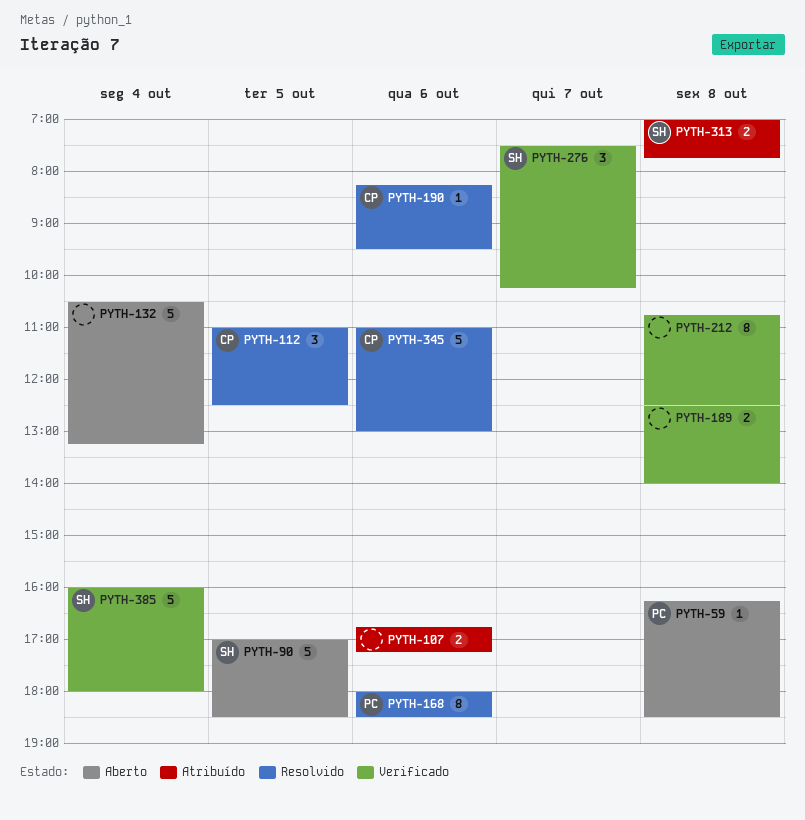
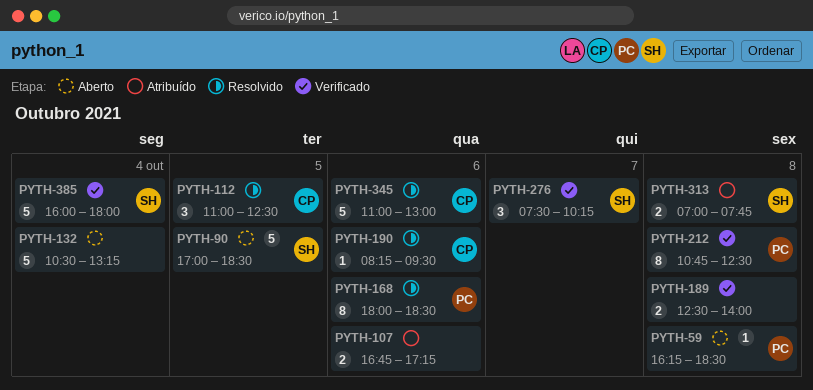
PYTH-212, owner: none -> PC

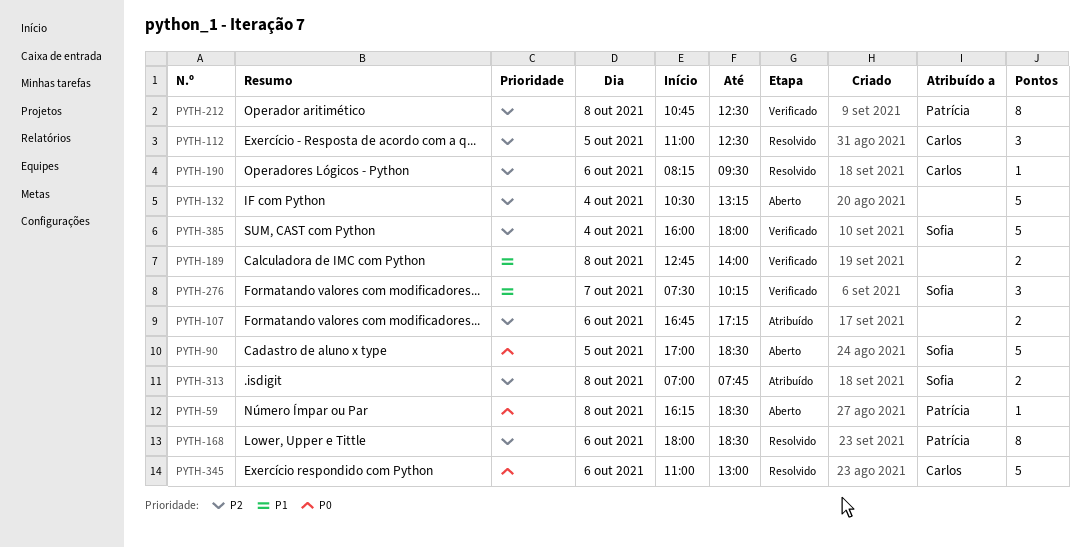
PYTH-189, begins: 12:30 -> 12:45

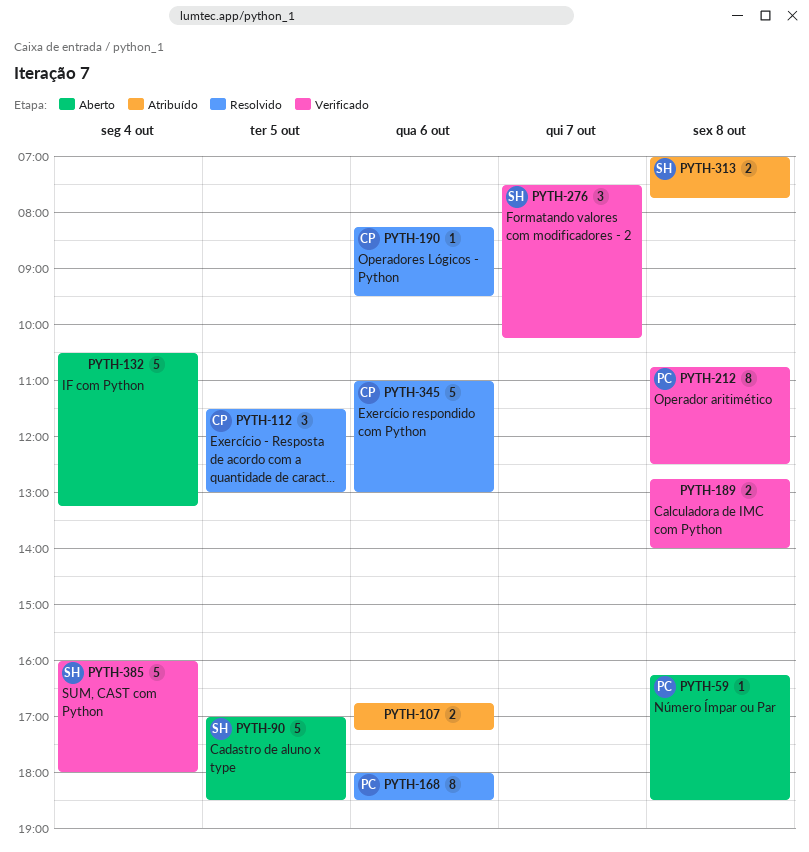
PYTH-112, begins: 11:00 -> 11:30
PYTH-112, ends: 12:30 -> 13:00

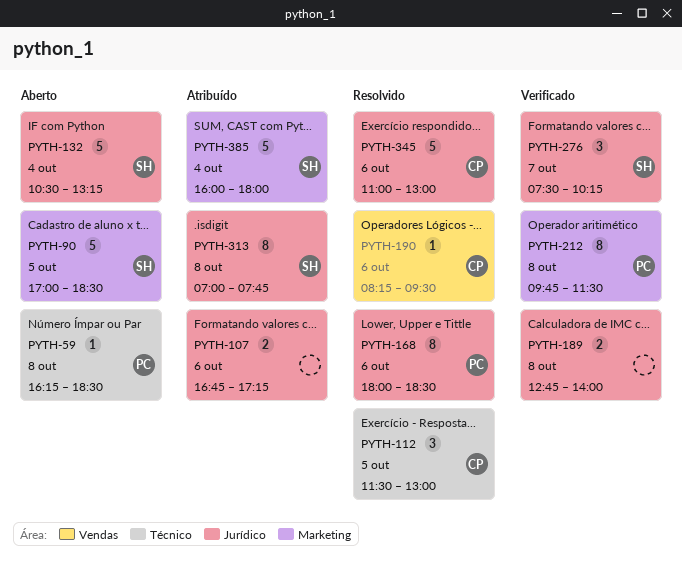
PYTH-132, owner: none -> SH
PYTH-212, begins: 10:45 -> 09:45
PYTH-212, ends: 12:30 -> 11:30
PYTH-313, estimate: 2 -> 8
PYTH-385, status: Verificado -> Atribuído

